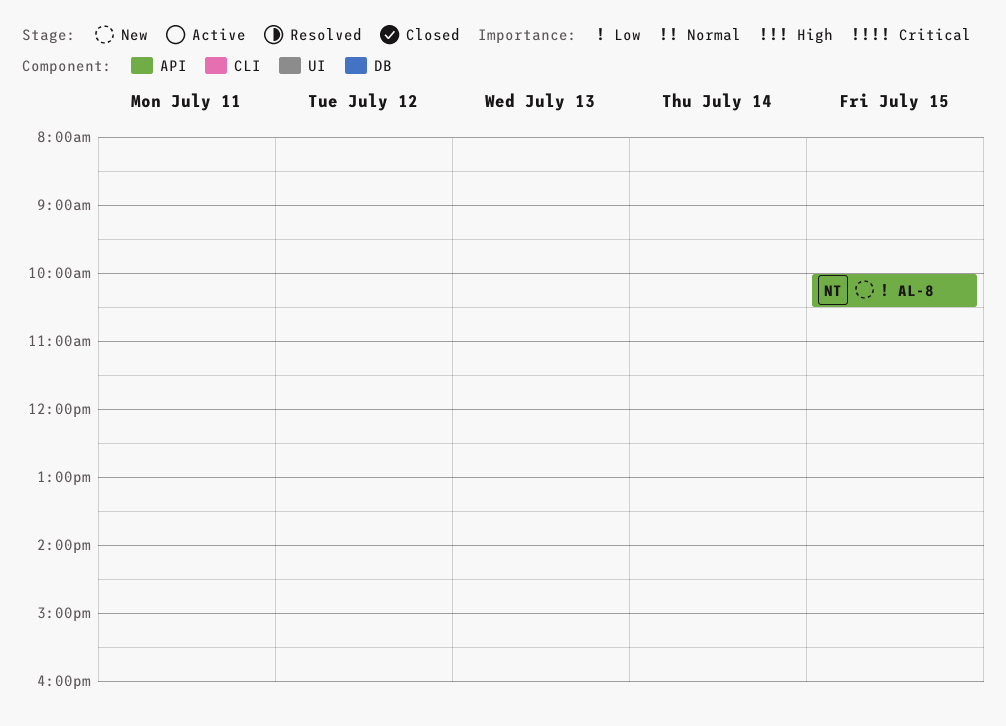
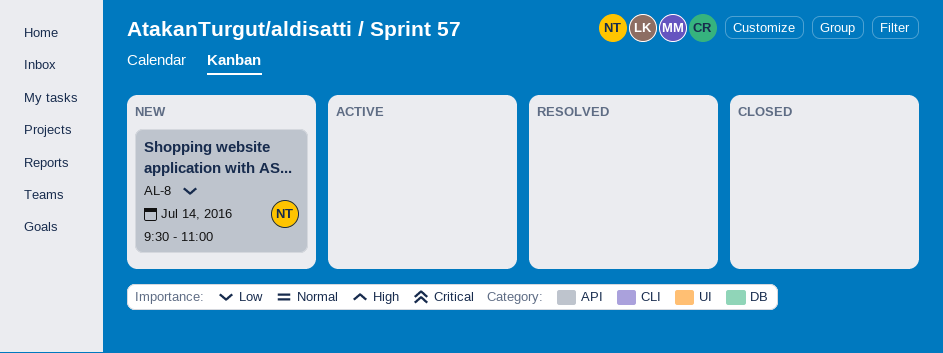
AL-8, day: Jul 15 -> Jul 14
AL-8, begins: 10:00 -> 09:30
AL-8, ends: 10:30 -> 11:00

